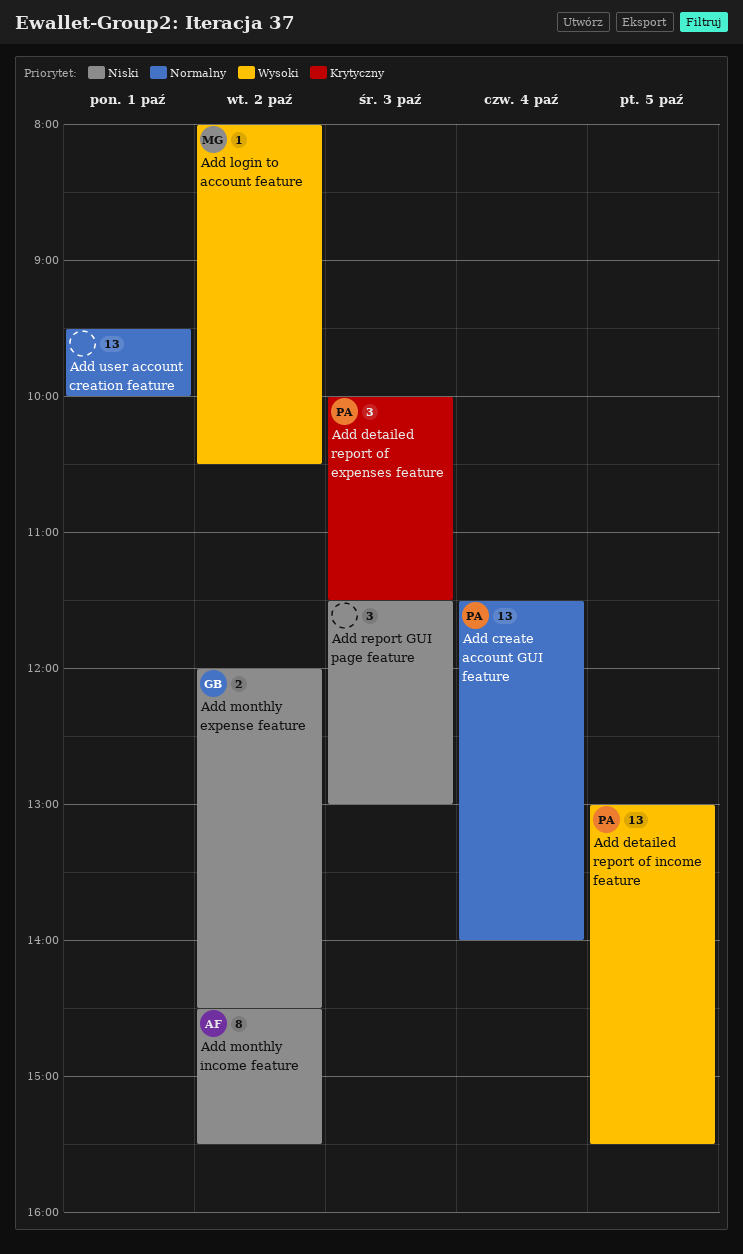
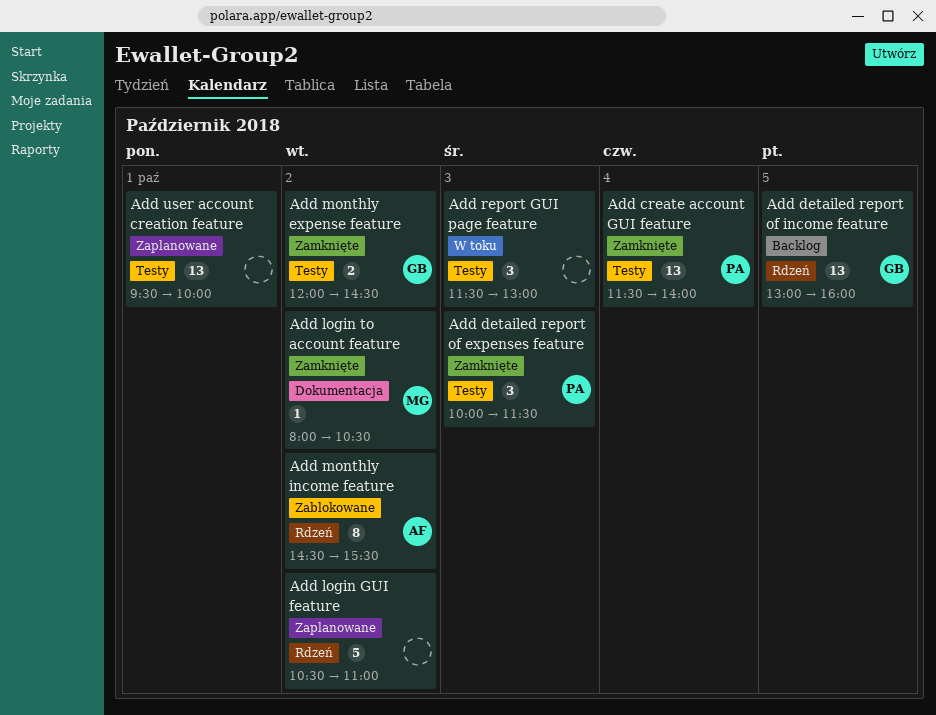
Add detailed report of income feature, owner: PA -> GB
Add detailed report of income feature, ends: 15:30 -> 16:00
Add login GUI feature: none -> present

